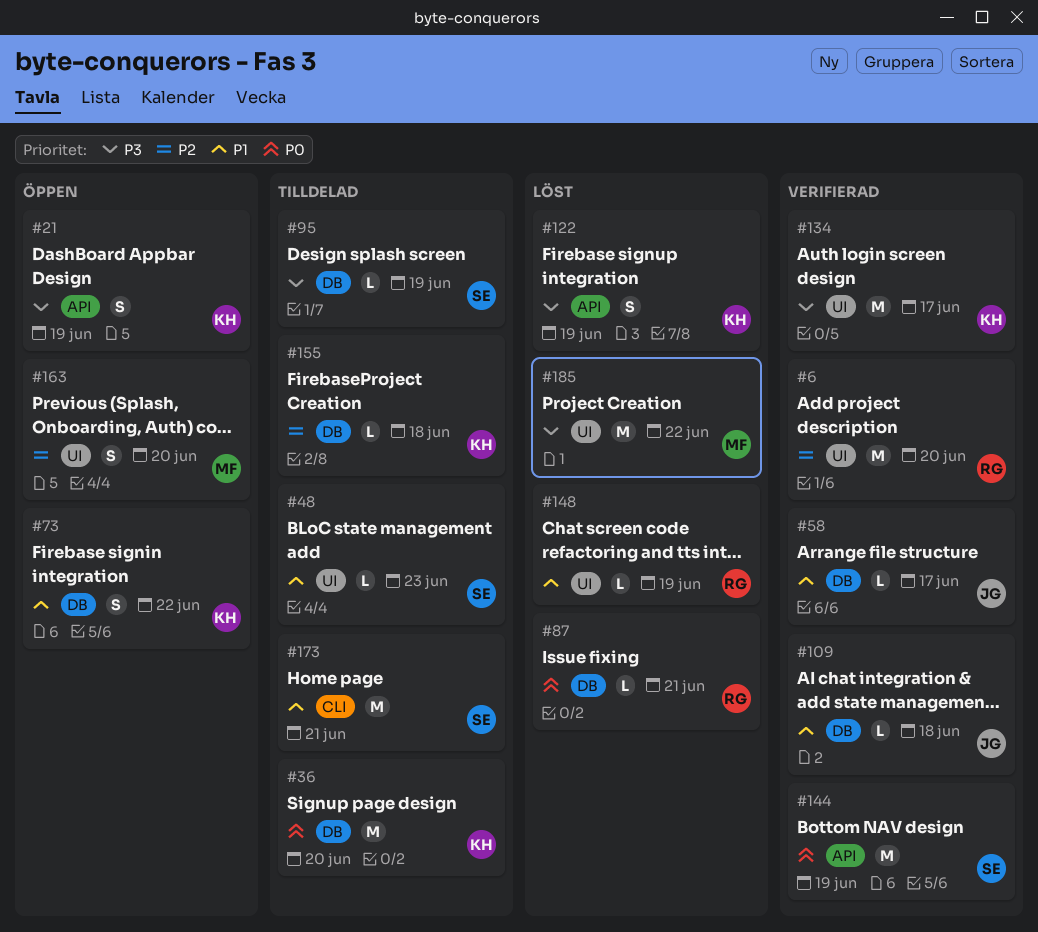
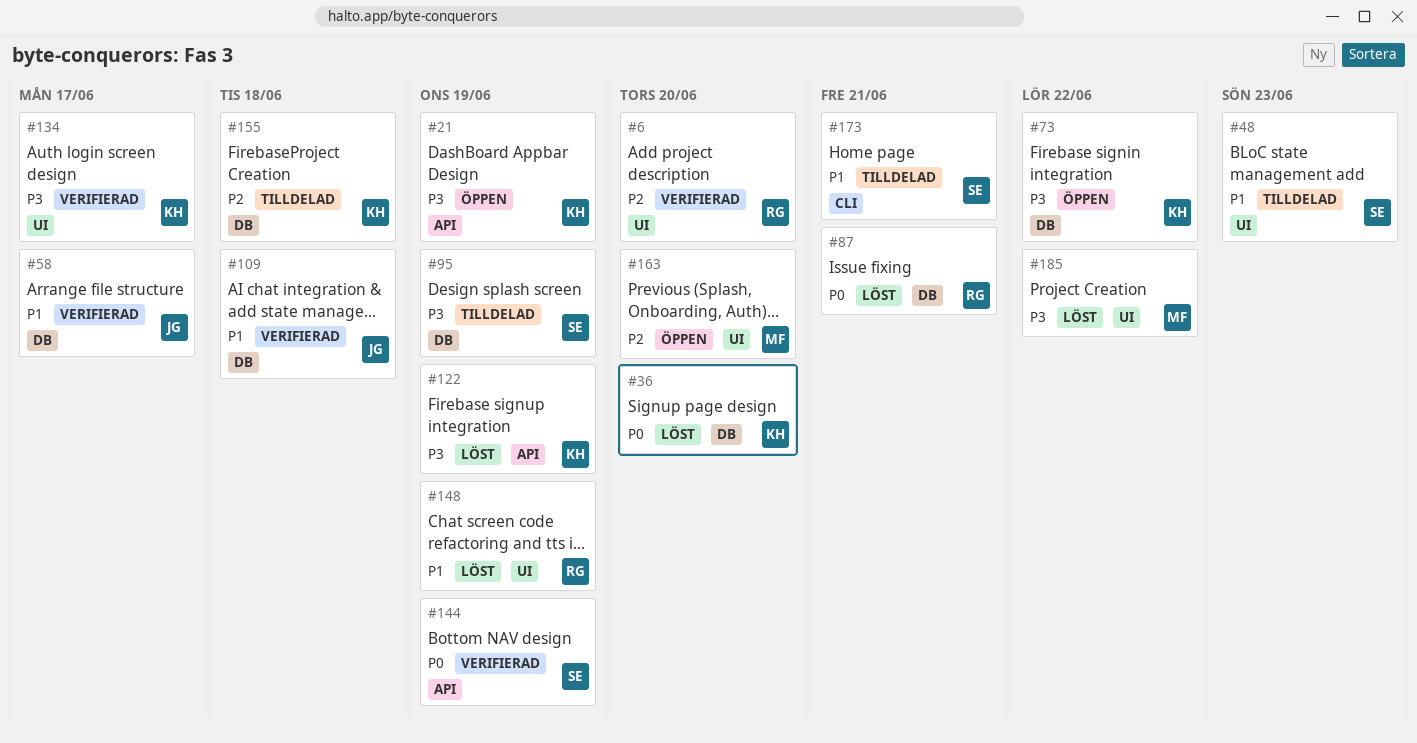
#36, status: Tilldelad -> Löst
#73, priority: P1 -> P3

